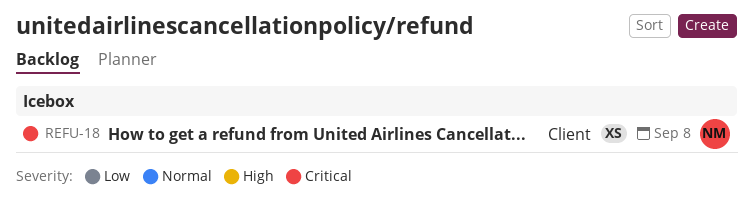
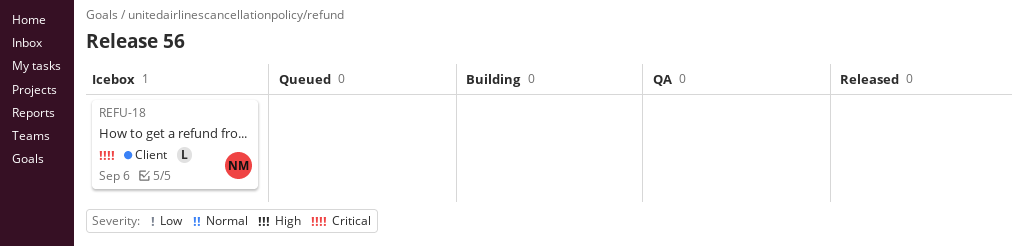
REFU-18, estimate: XS -> L
REFU-18, due: Sep 8 -> Sep 6

